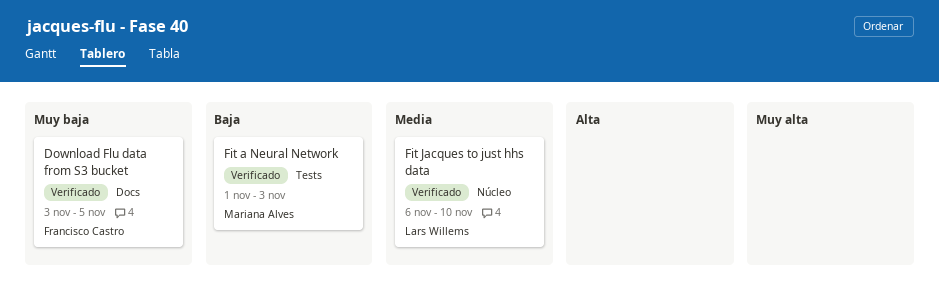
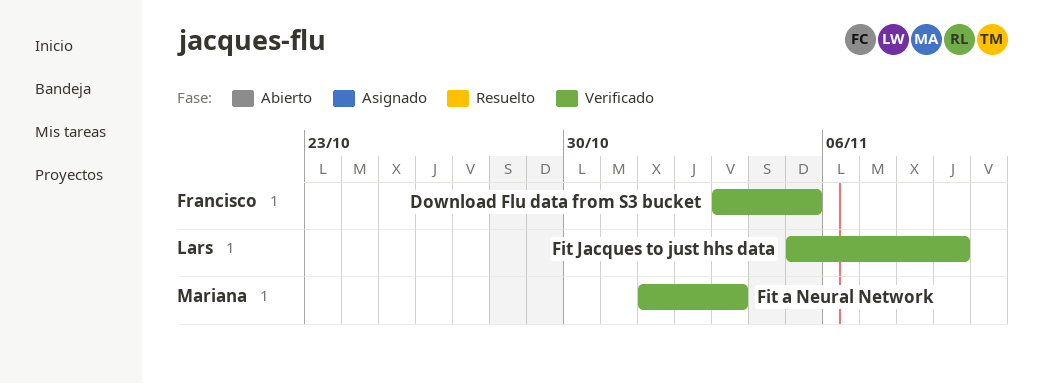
Fit Jacques to just hhs data, start: Nov 6 -> Nov 5
Fit Jacques to just hhs data, due: Nov 10 -> Nov 9

